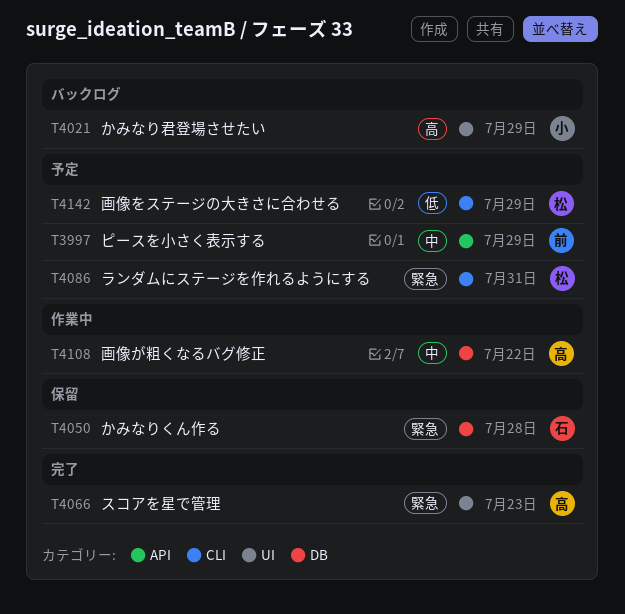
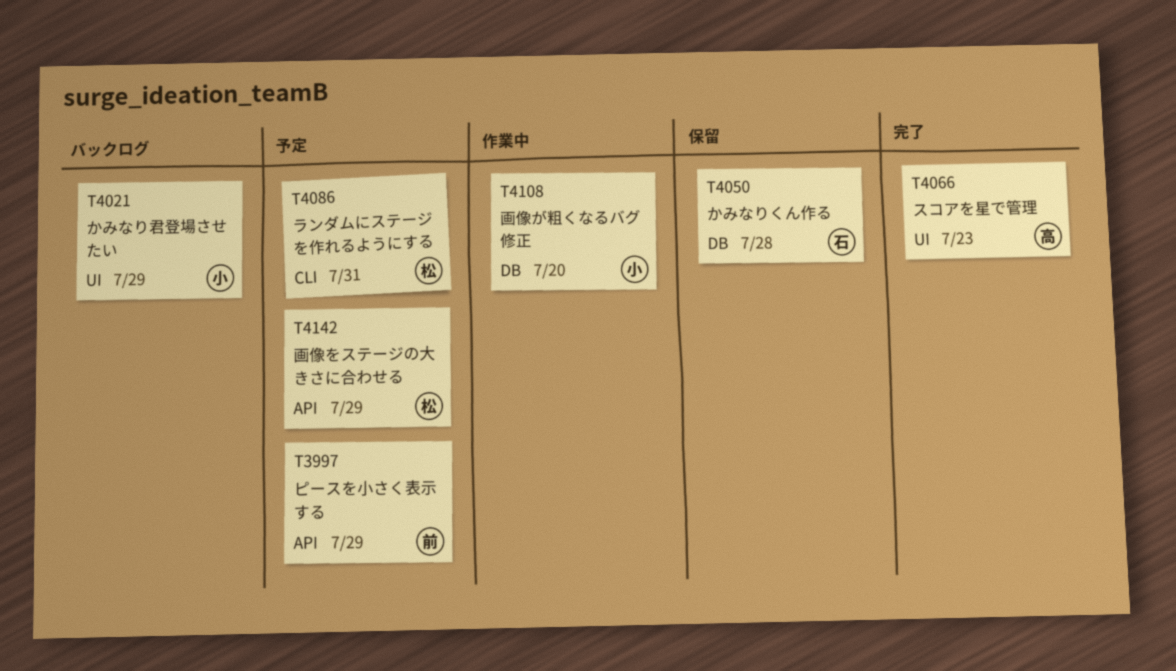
T4108, owner: 高 -> 小
T4108, due: Jul 22 -> Jul 20
T4142, label: CLI -> API

